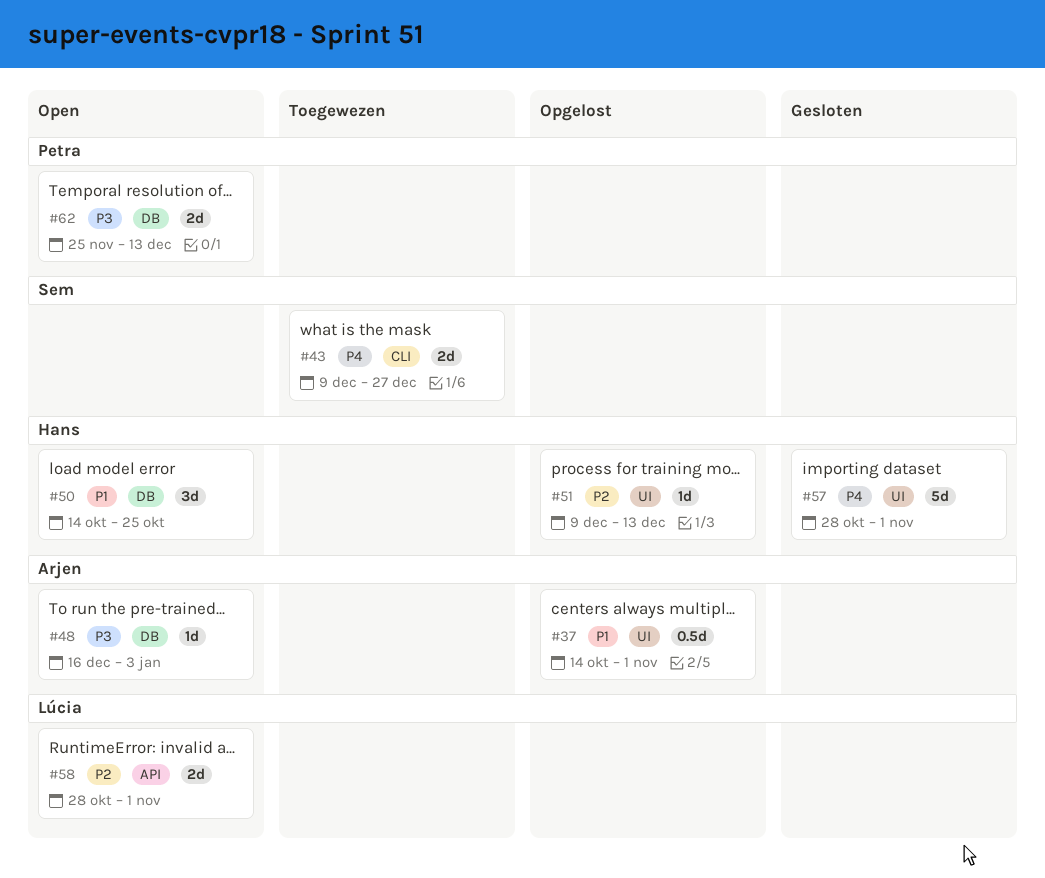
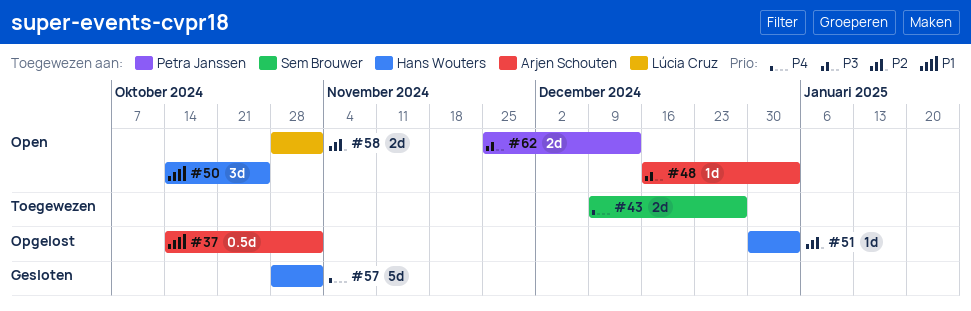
#51, start: Dec 9 -> Dec 30
#51, due: Dec 13 -> Jan 3

